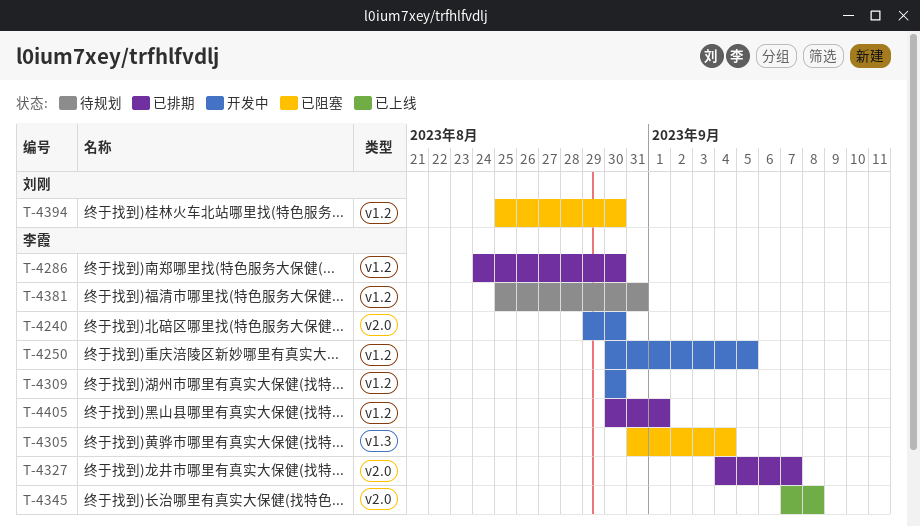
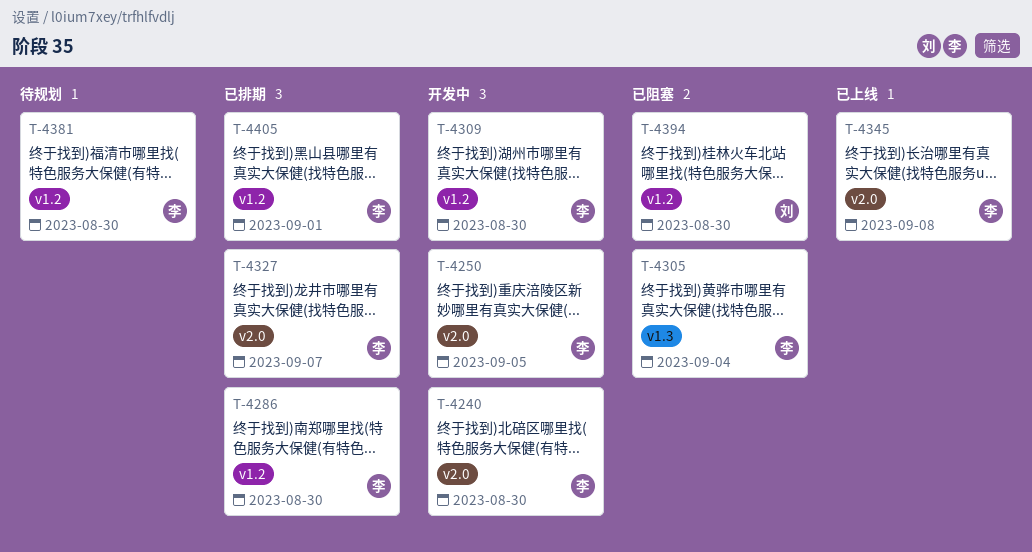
T-4250, label: v1.2 -> v2.0
T-4381, due: Aug 31 -> Aug 30

